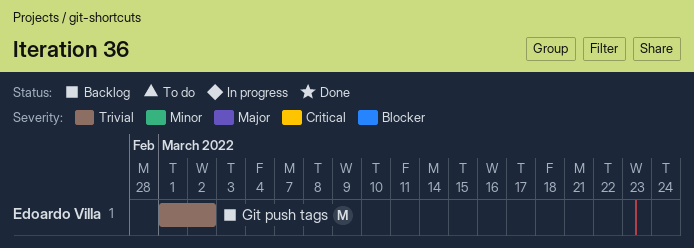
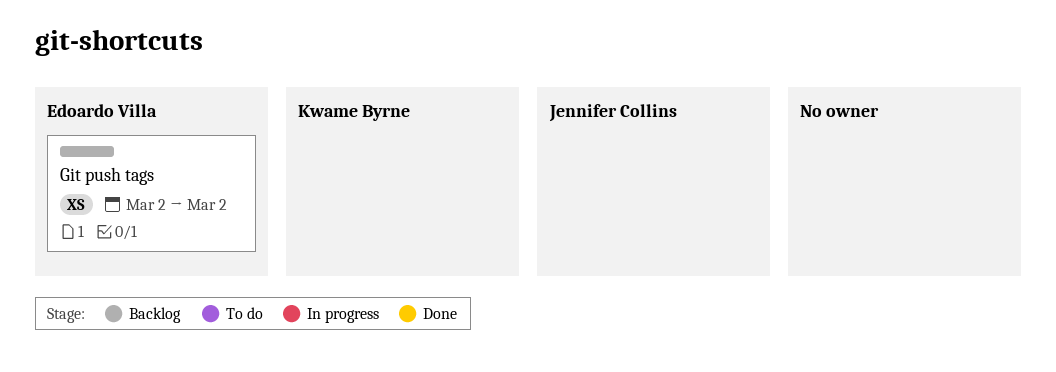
Git push tags, estimate: M -> XS
Git push tags, start: Mar 1 -> Mar 2

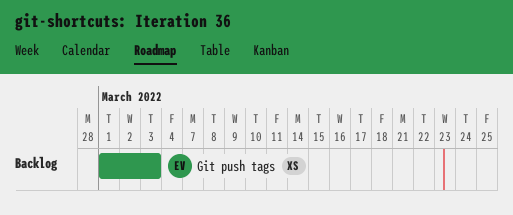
Git push tags, start: Mar 2 -> Mar 1
Git push tags, due: Mar 2 -> Mar 3

